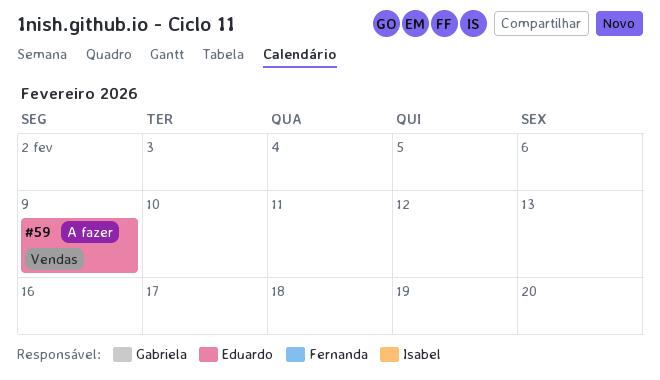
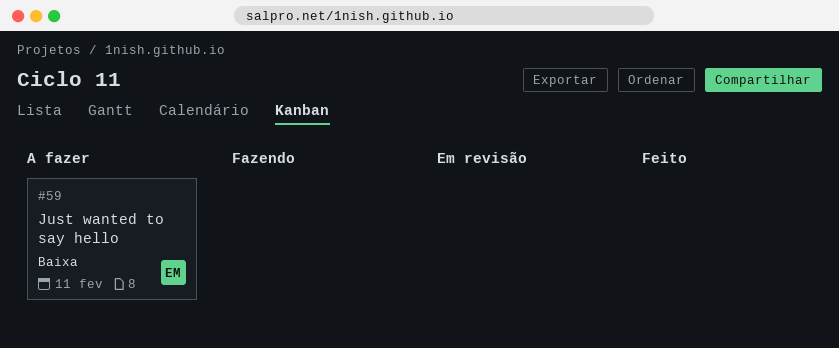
#59, due: Feb 9 -> Feb 11

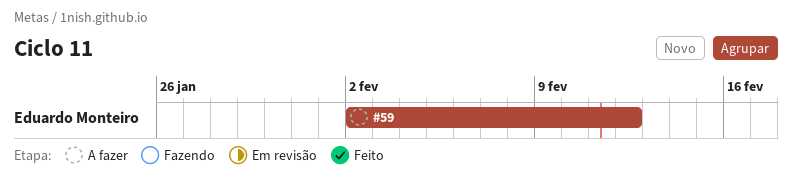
#59, due: Feb 11 -> Feb 12

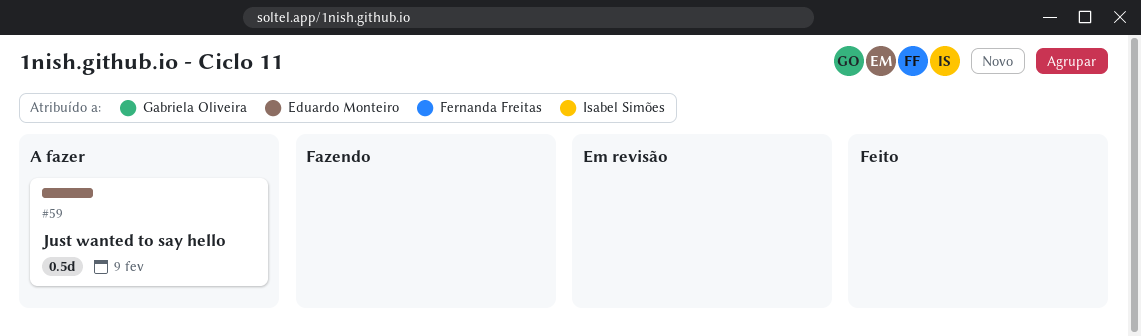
#59, due: Feb 12 -> Feb 9

